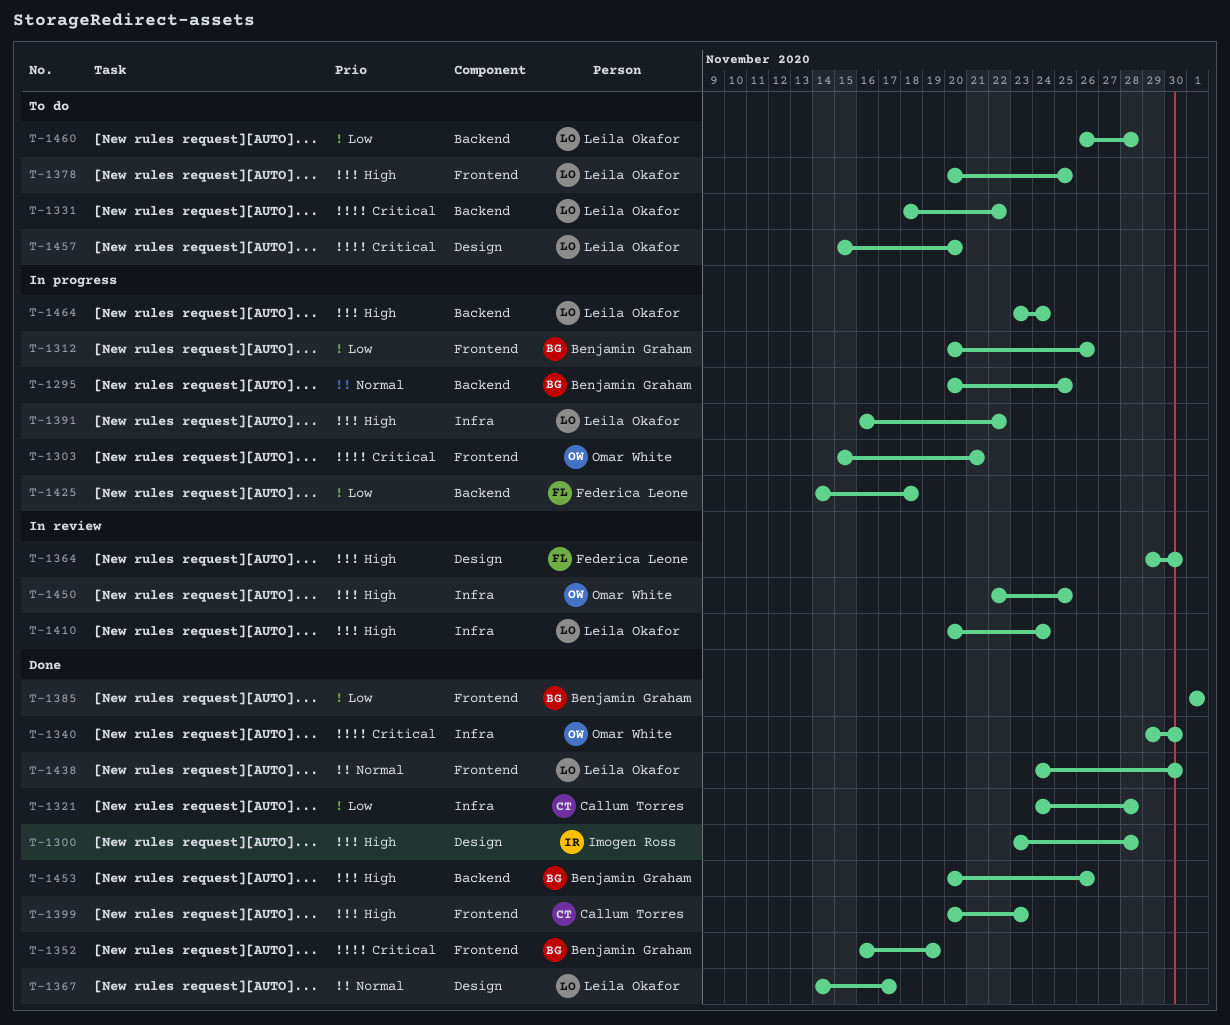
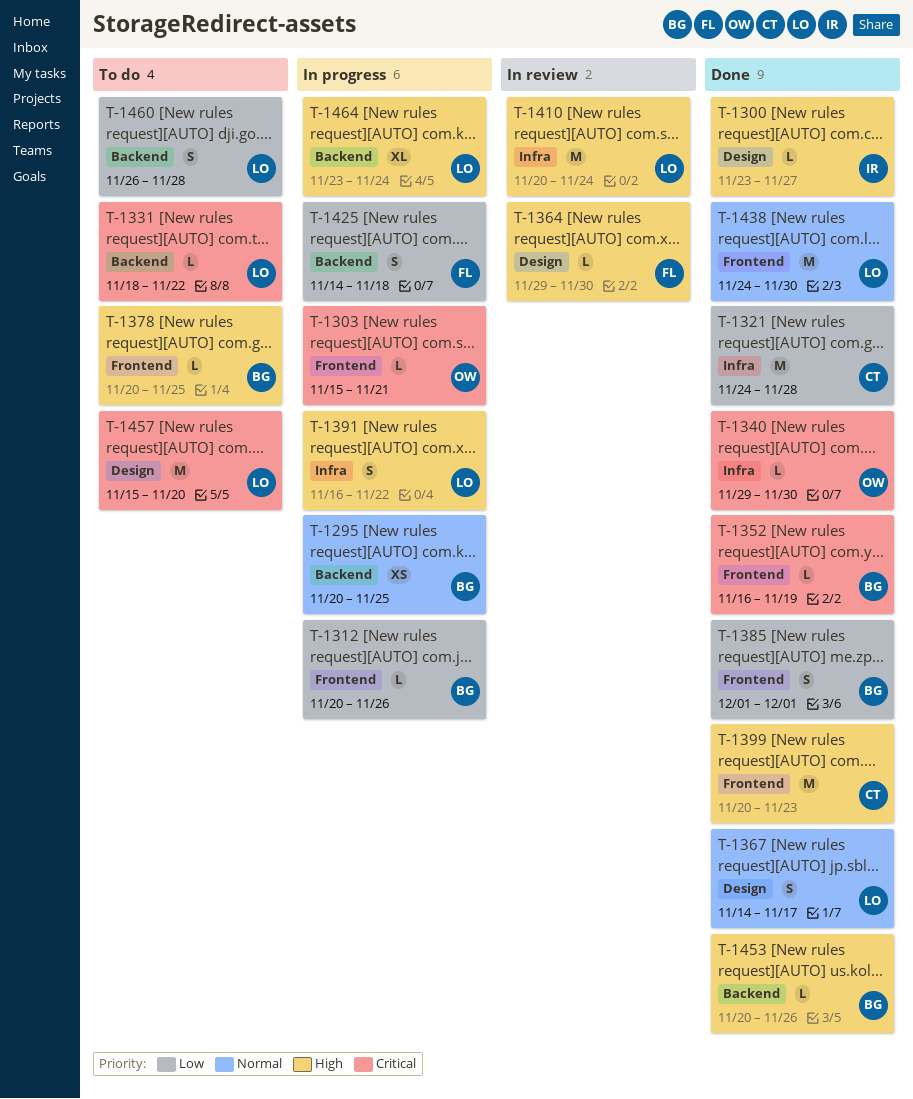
T-1300, due: Nov 28 -> Nov 27
T-1378, owner: Leila Okafor -> Benjamin Graham
T-1450: present -> none

